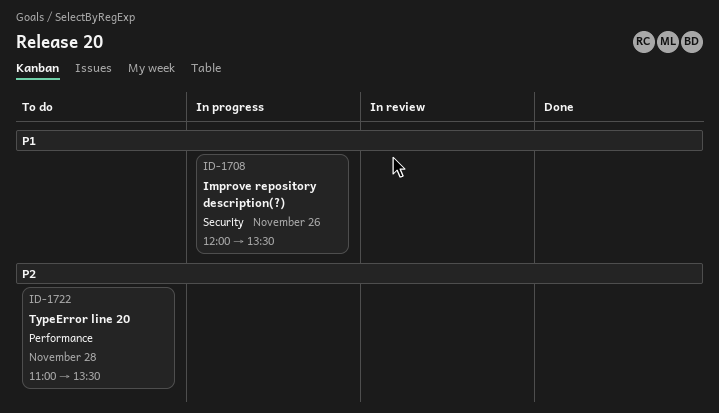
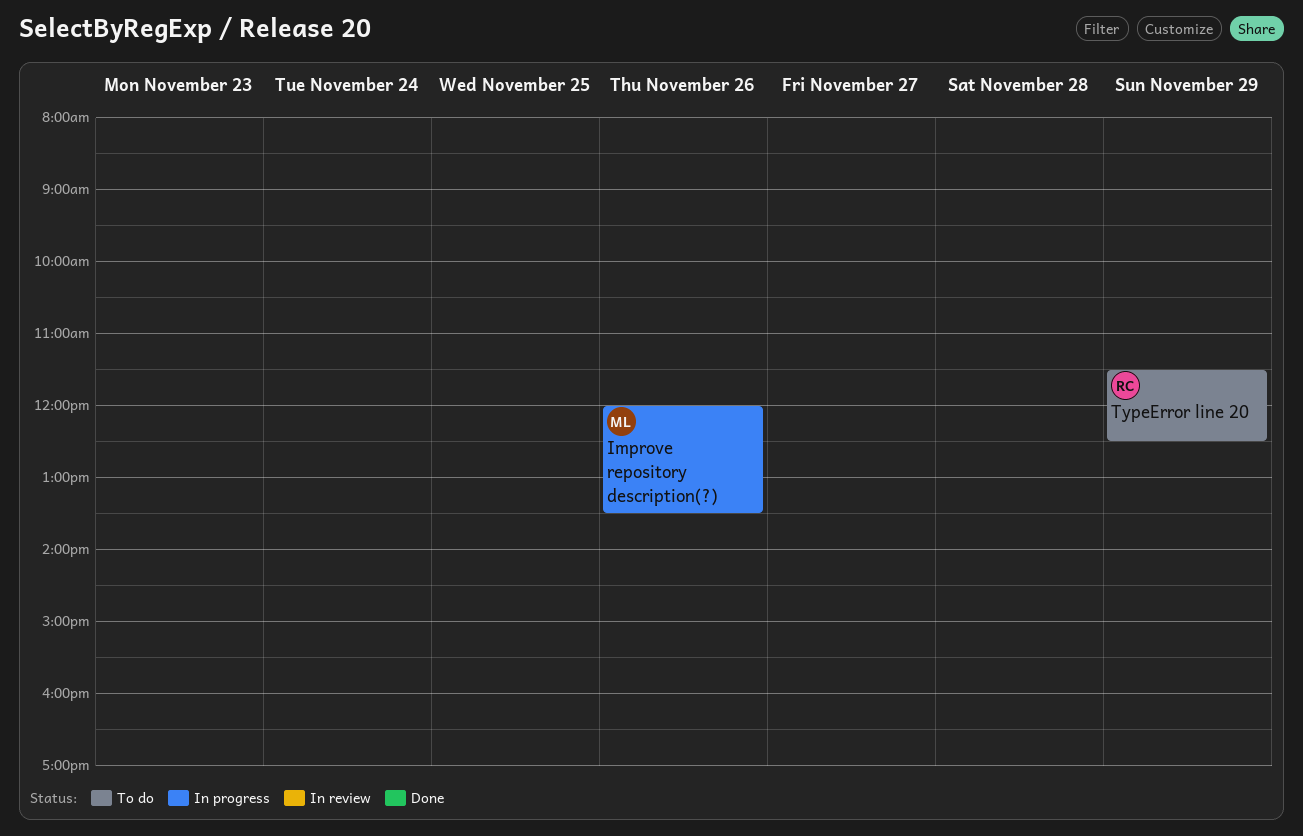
TypeError line 20, day: Nov 28 -> Nov 29
TypeError line 20, begins: 11:00 -> 11:30
TypeError line 20, ends: 13:30 -> 12:30

